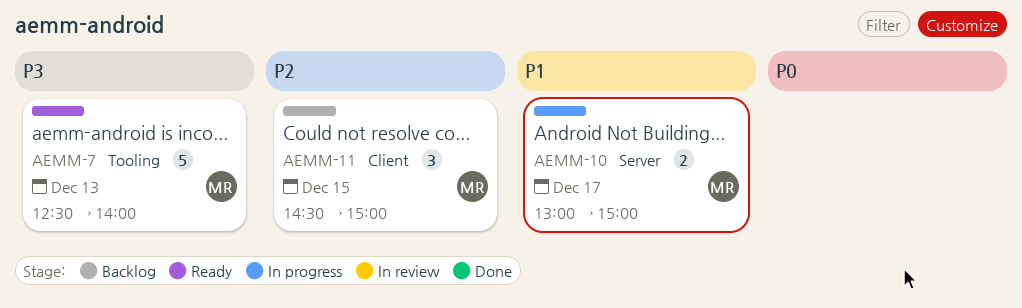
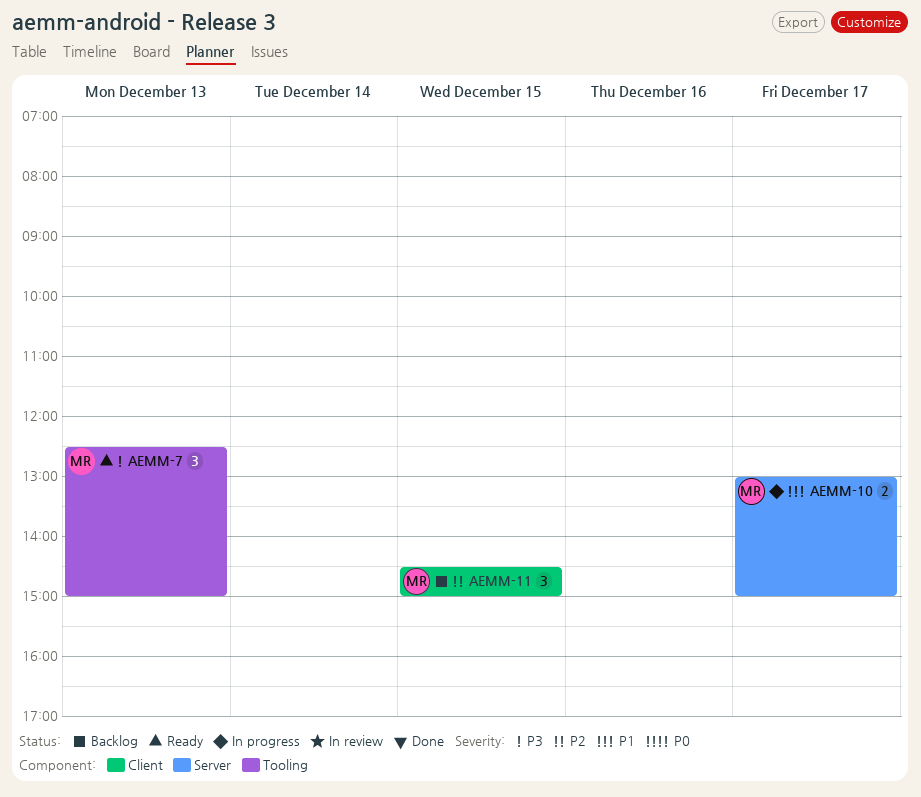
AEMM-7, estimate: 5 -> 3
AEMM-7, ends: 14:00 -> 15:00

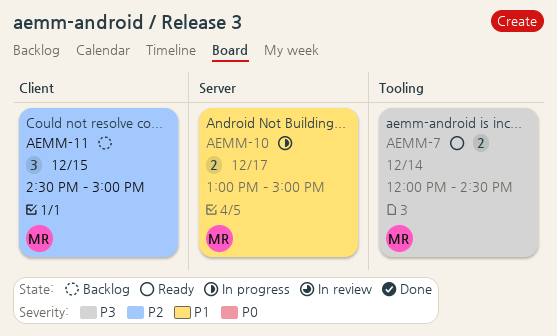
AEMM-7, estimate: 3 -> 2
AEMM-7, day: Dec 13 -> Dec 14
AEMM-7, begins: 12:30 -> 12:00
AEMM-7, ends: 15:00 -> 14:30

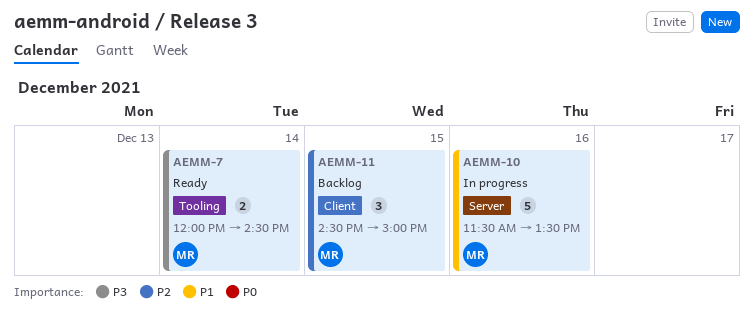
AEMM-10, estimate: 2 -> 5
AEMM-10, day: Dec 17 -> Dec 16
AEMM-10, begins: 13:00 -> 11:30
AEMM-10, ends: 15:00 -> 13:30

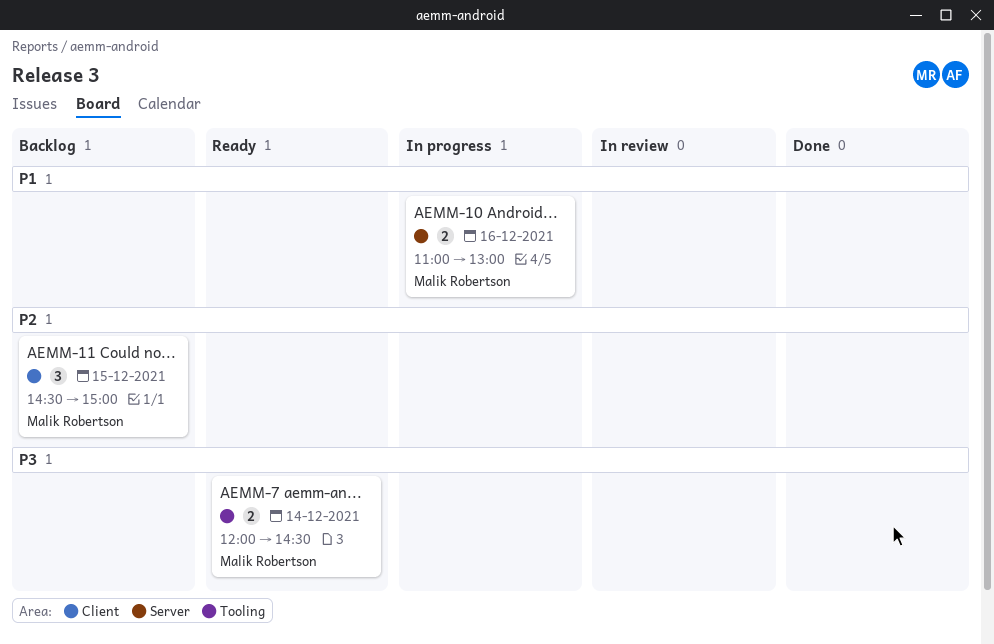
AEMM-10, estimate: 5 -> 2
AEMM-10, begins: 11:30 -> 11:00
AEMM-10, ends: 13:30 -> 13:00

